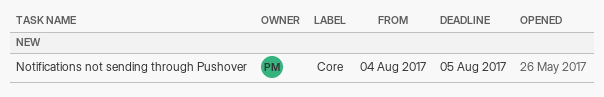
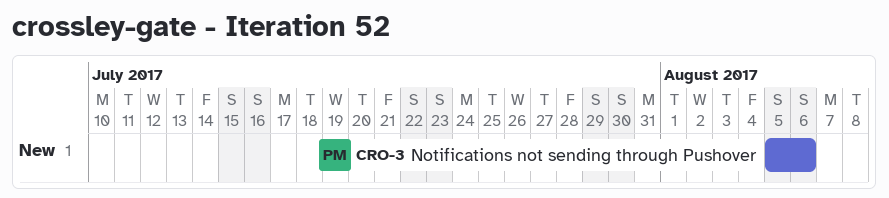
Notifications not sending through Pushover, start: Aug 4 -> Aug 5
Notifications not sending through Pushover, due: Aug 5 -> Aug 6

